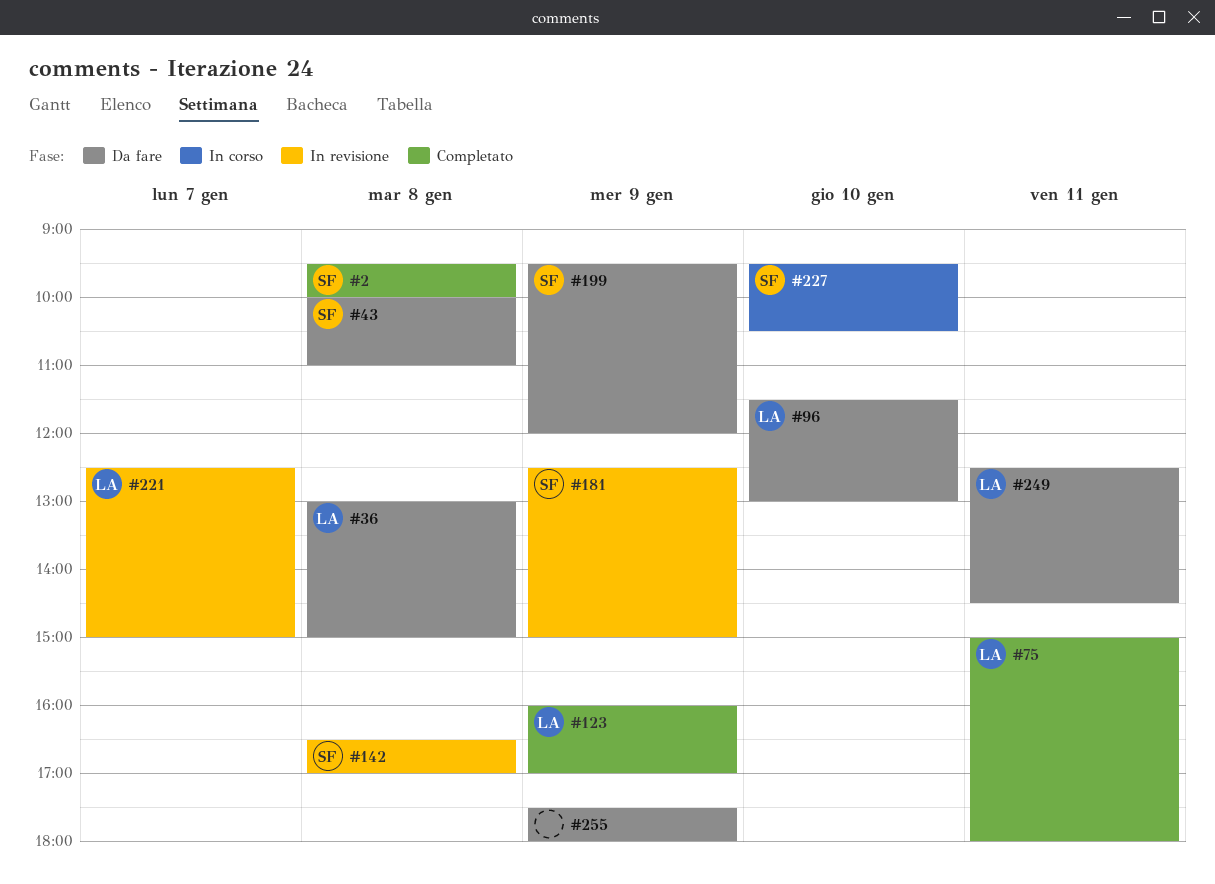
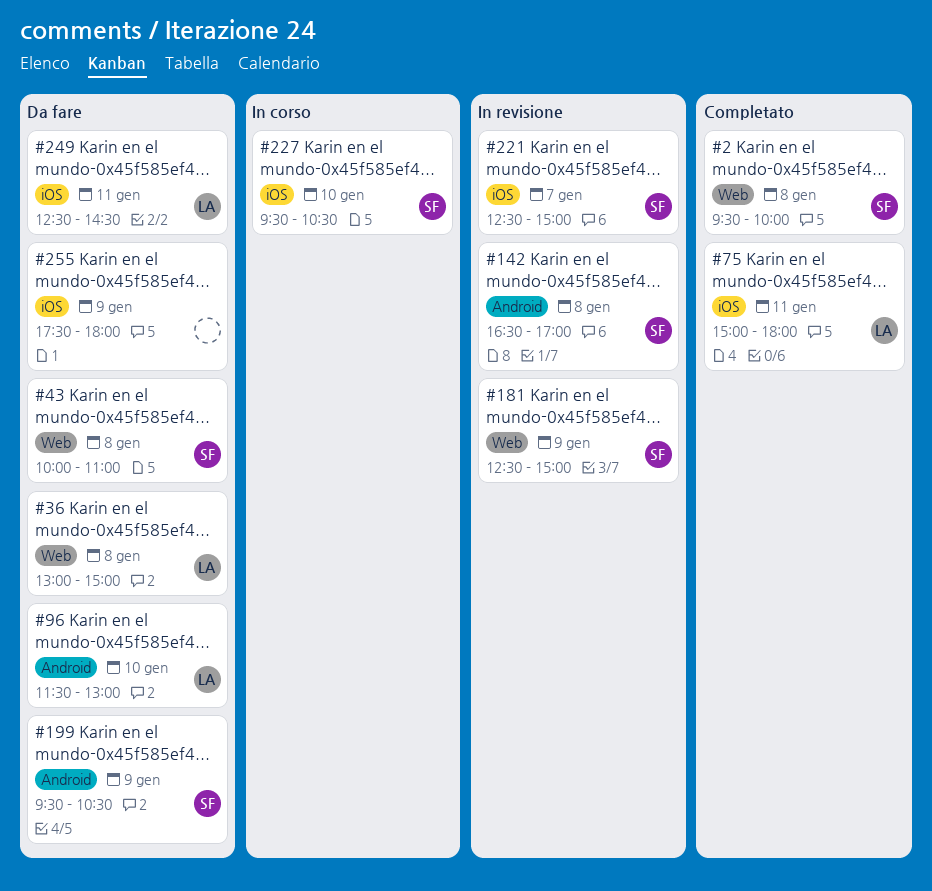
#123: present -> none
#199, ends: 12:00 -> 10:30
#221, owner: LA -> SF

